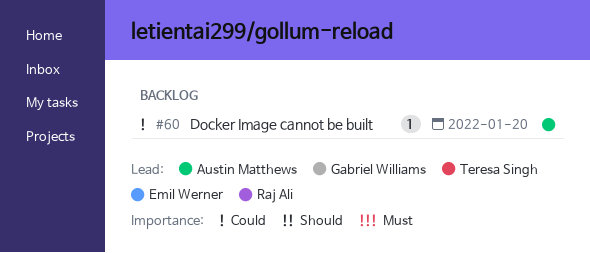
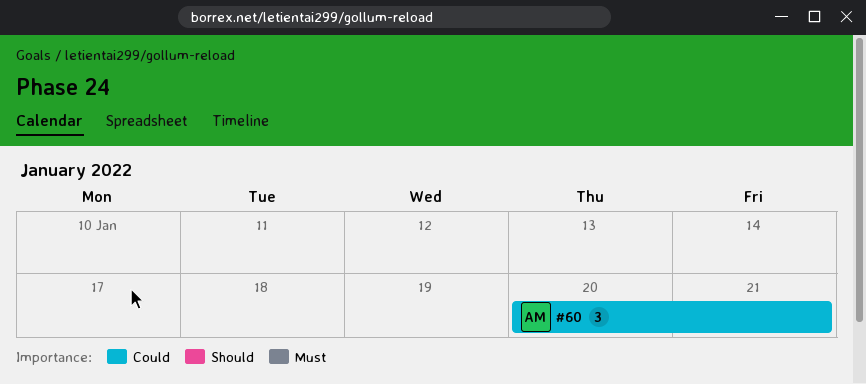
#60, estimate: 1 -> 3
#60, due: Jan 20 -> Jan 21

